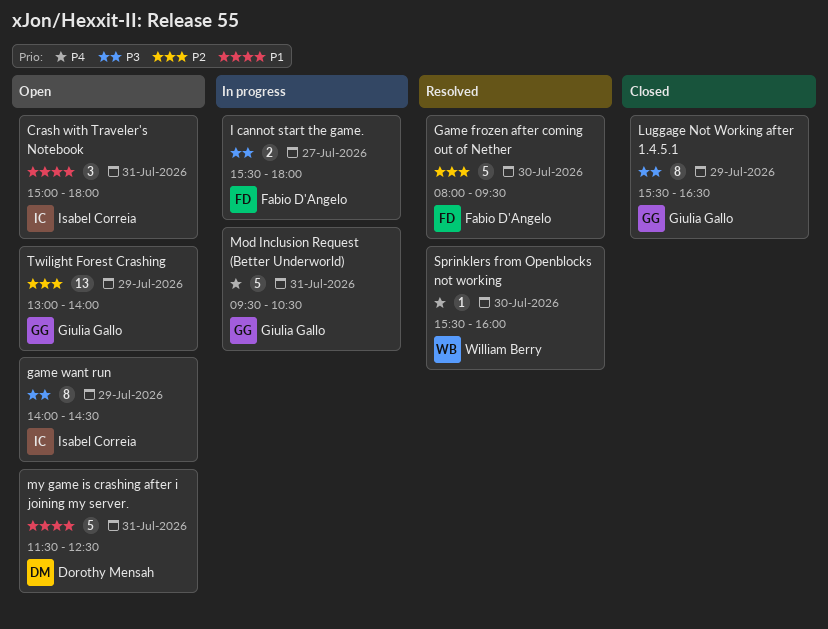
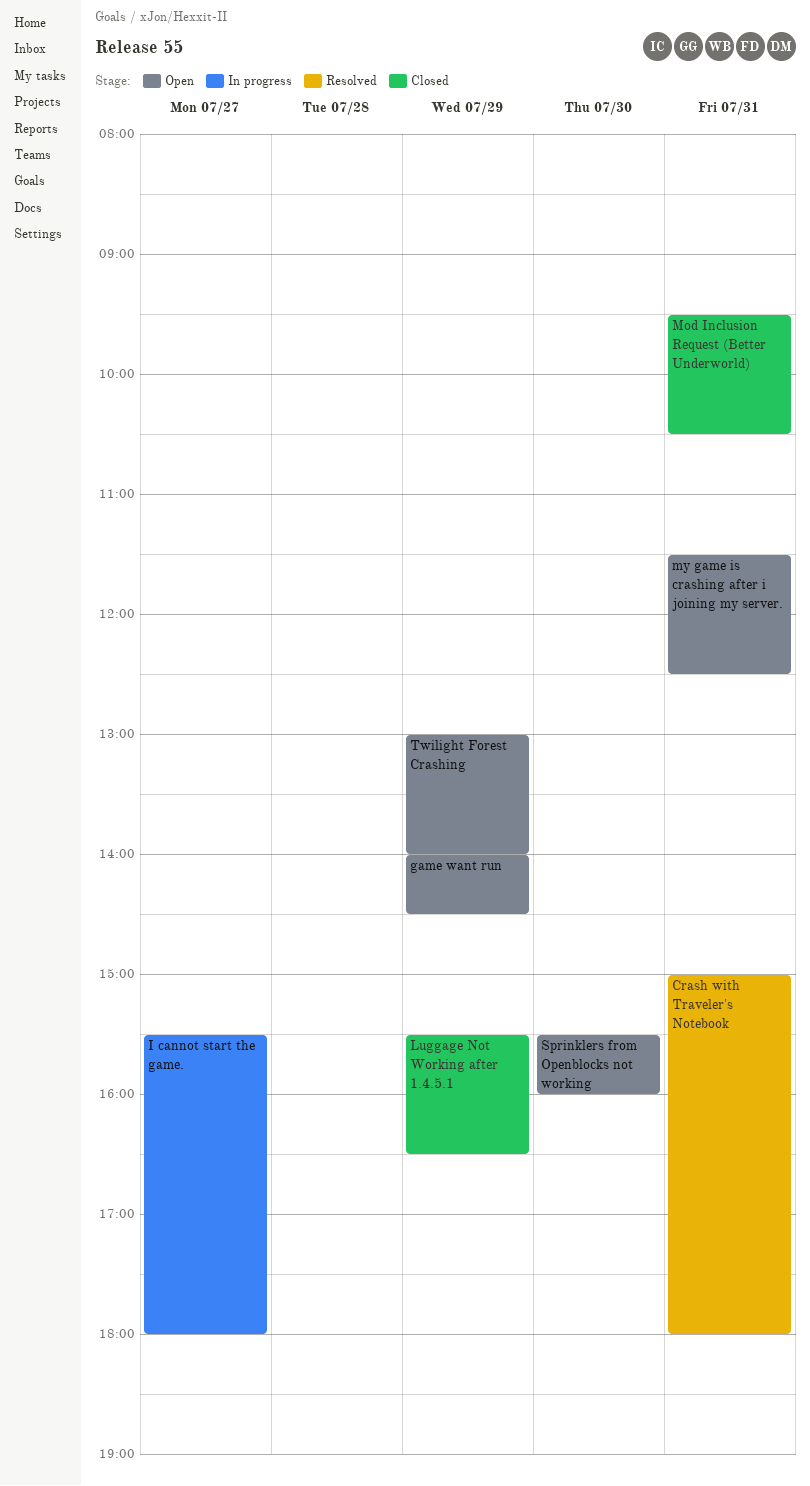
Crash with Traveler's Notebook, status: Open -> Resolved
Game frozen after coming out of Nether: present -> none
Mod Inclusion Request (Better Underworld), status: In progress -> Closed
Sprinklers from Openblocks not working, status: Resolved -> Open

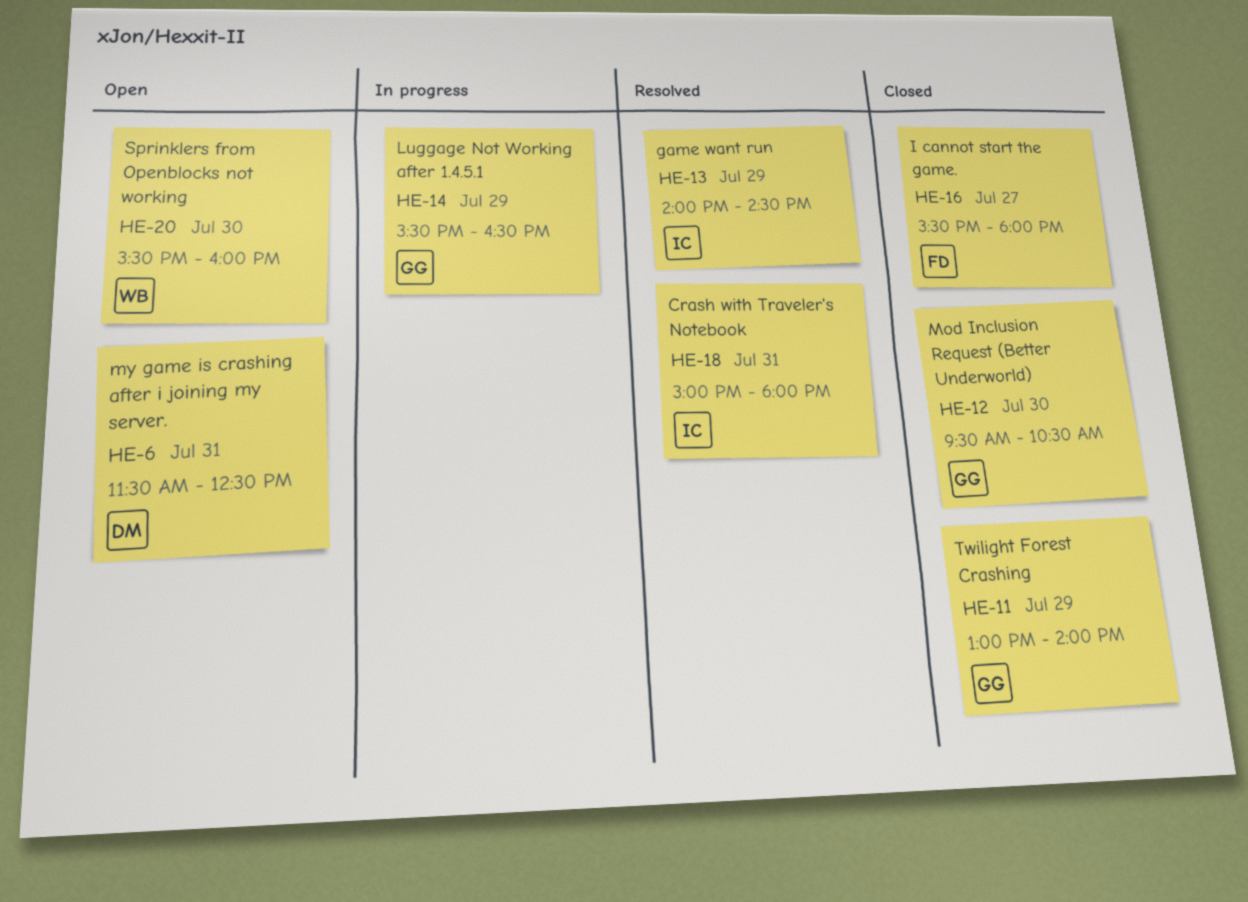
game want run, status: Open -> Resolved
I cannot start the game., status: In progress -> Closed
Luggage Not Working after 1.4.5.1, status: Closed -> In progress
Mod Inclusion Request (Better Underworld), day: Jul 31 -> Jul 30
Twilight Forest Crashing, status: Open -> Closed

